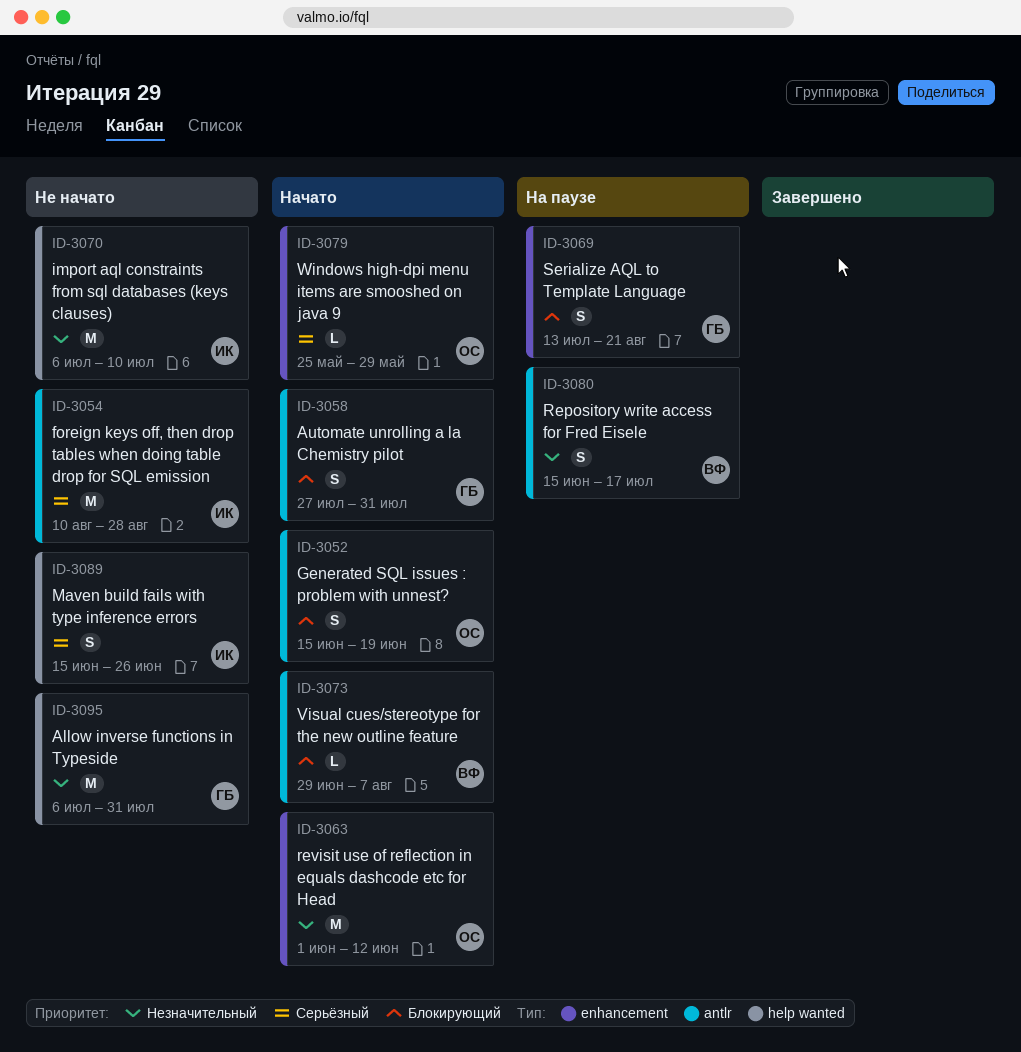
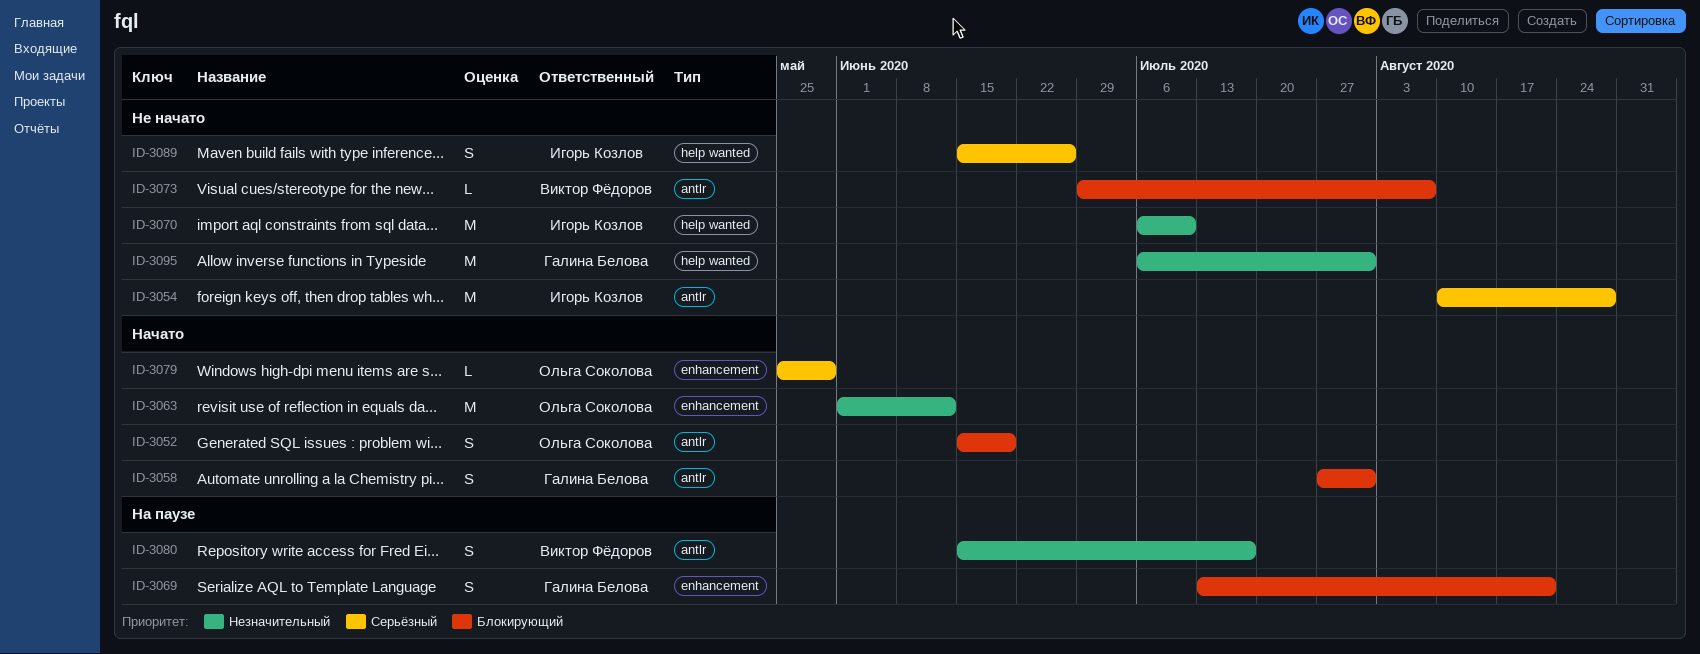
ID-3073, status: Начато -> Не начато

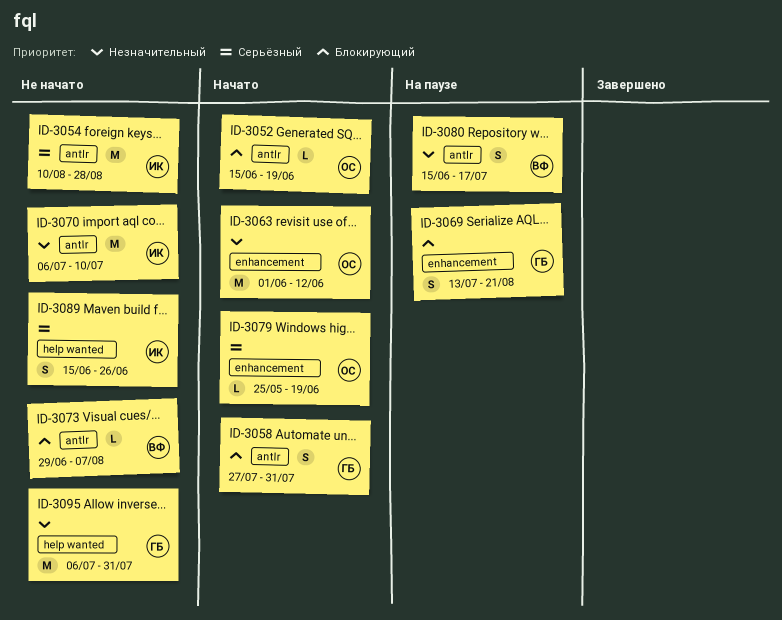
ID-3052, estimate: S -> L
ID-3070, label: help wanted -> antlr
ID-3079, due: May 29 -> Jun 19

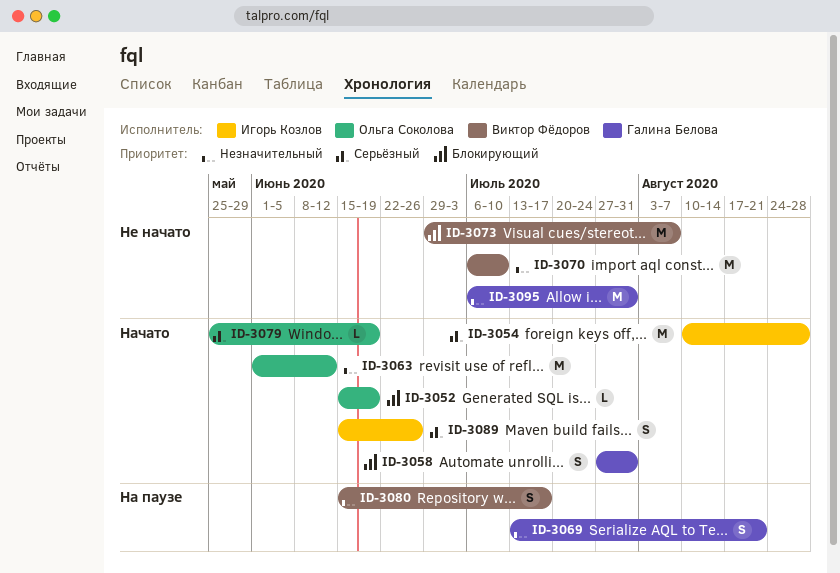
ID-3054, status: Не начато -> Начато
ID-3069, priority: Блокирующий -> Незначительный
ID-3070, owner: Игорь Козлов -> Виктор Фёдоров
ID-3073, estimate: L -> M
ID-3089, status: Не начато -> Начато

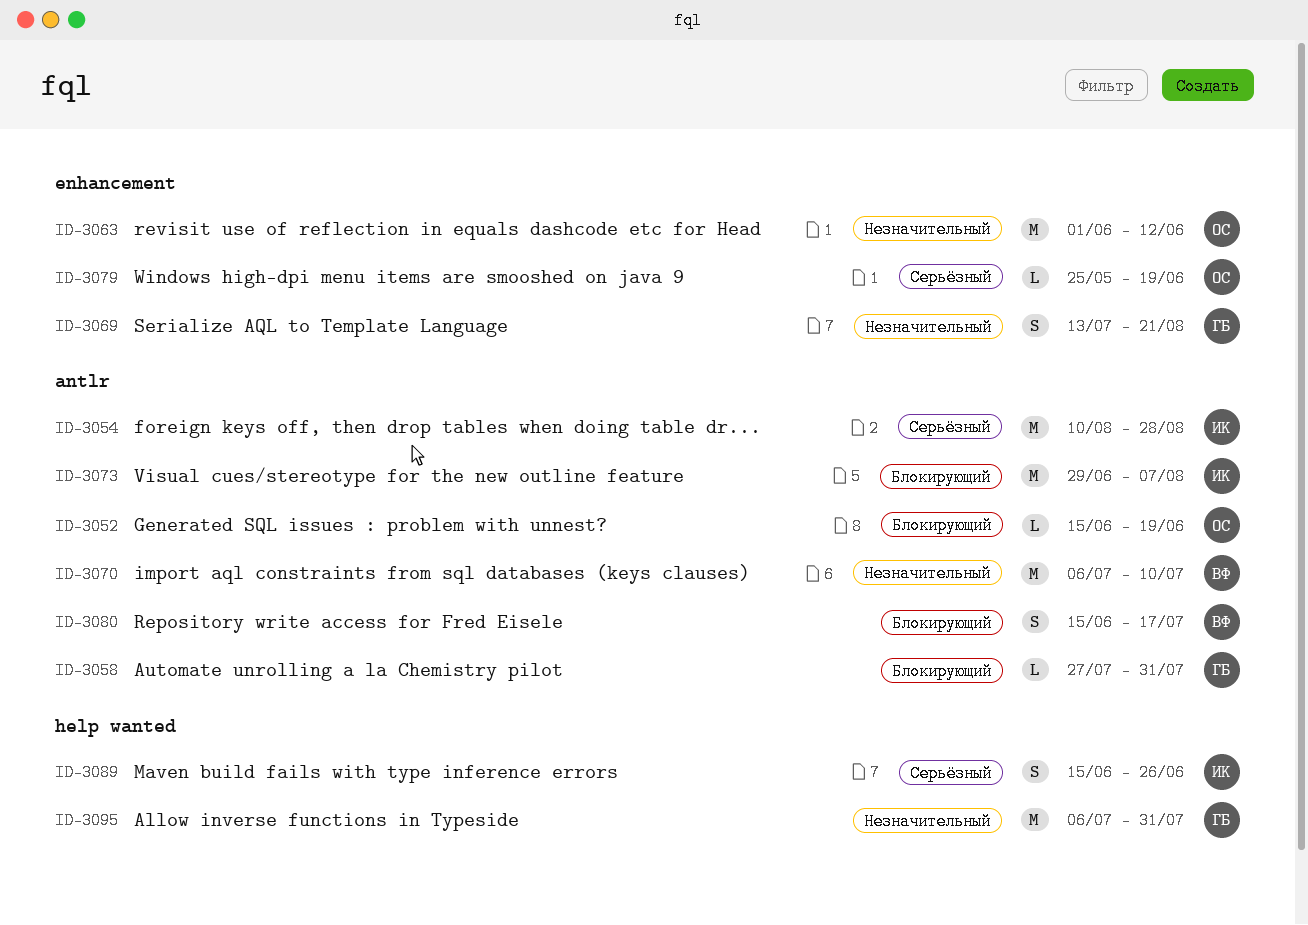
ID-3058, estimate: S -> L
ID-3073, owner: Виктор Фёдоров -> Игорь Козлов
ID-3080, priority: Незначительный -> Блокирующий

